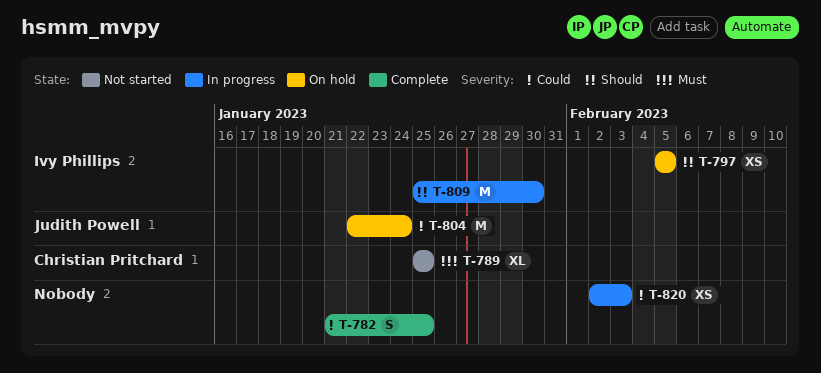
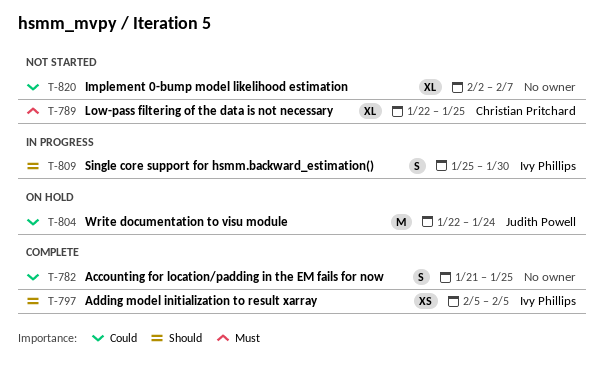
T-789, start: Jan 25 -> Jan 22
T-797, status: On hold -> Complete
T-809, estimate: M -> S
T-820, status: In progress -> Not started
T-820, estimate: XS -> XL
T-820, due: Feb 3 -> Feb 7

